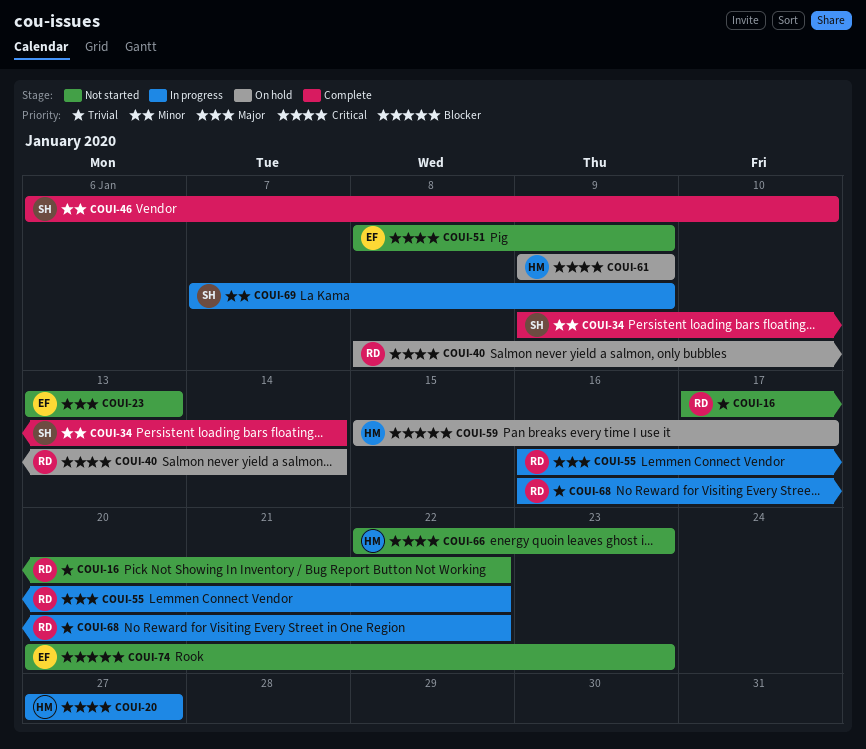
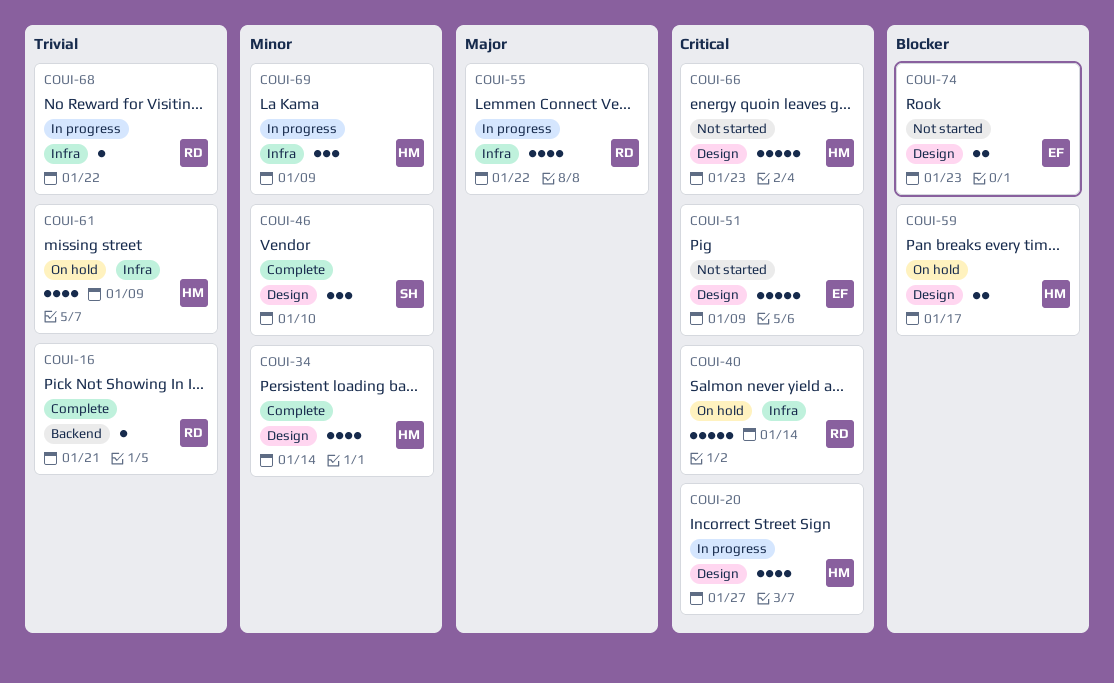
COUI-16, status: Not started -> Complete
COUI-16, due: Jan 22 -> Jan 21
COUI-23: present -> none
COUI-34, owner: SH -> HM
COUI-61, priority: Critical -> Trivial
COUI-69, owner: SH -> HM

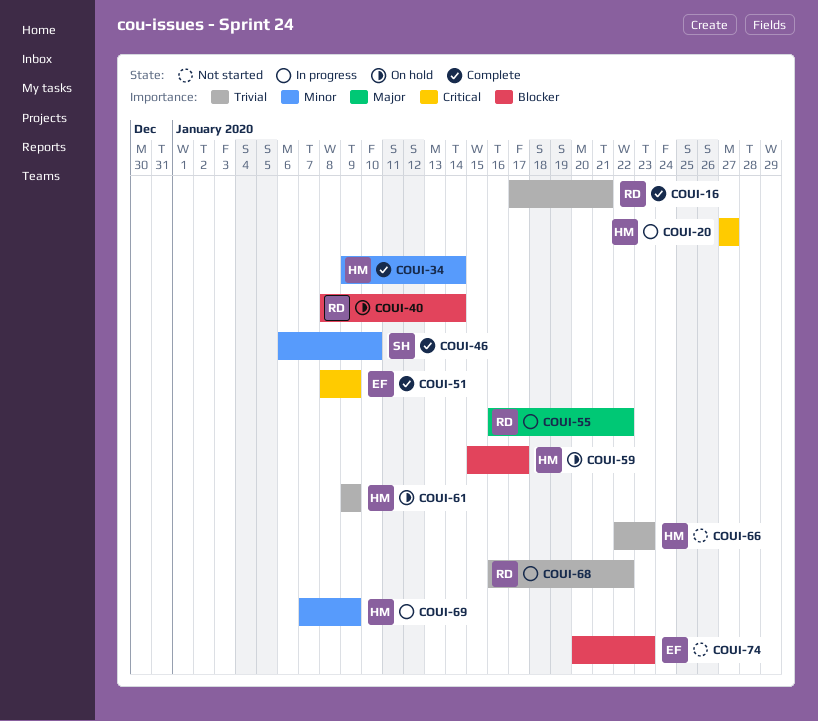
COUI-40, priority: Critical -> Blocker
COUI-51, status: Not started -> Complete
COUI-66, priority: Critical -> Trivial

